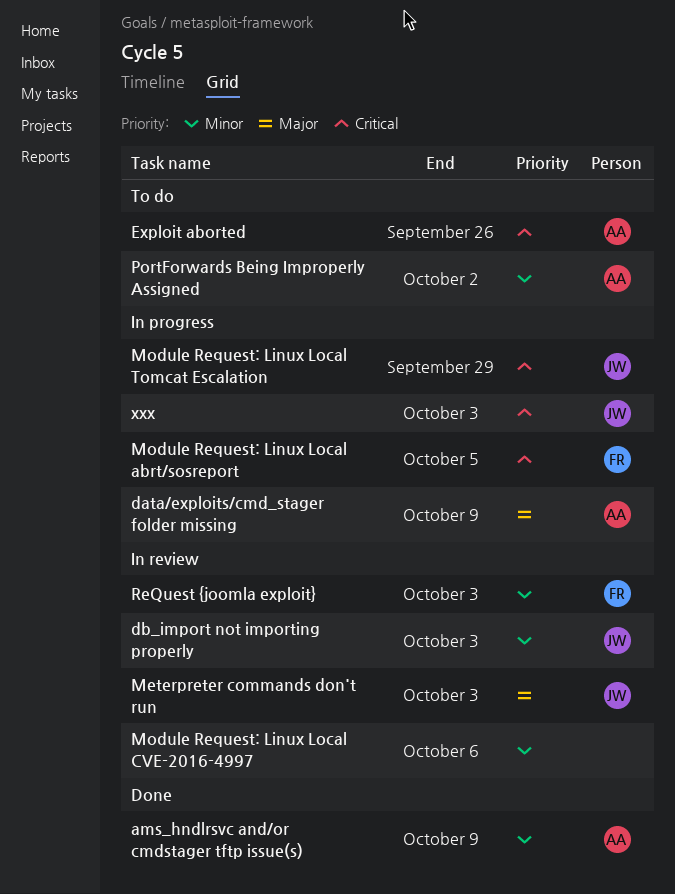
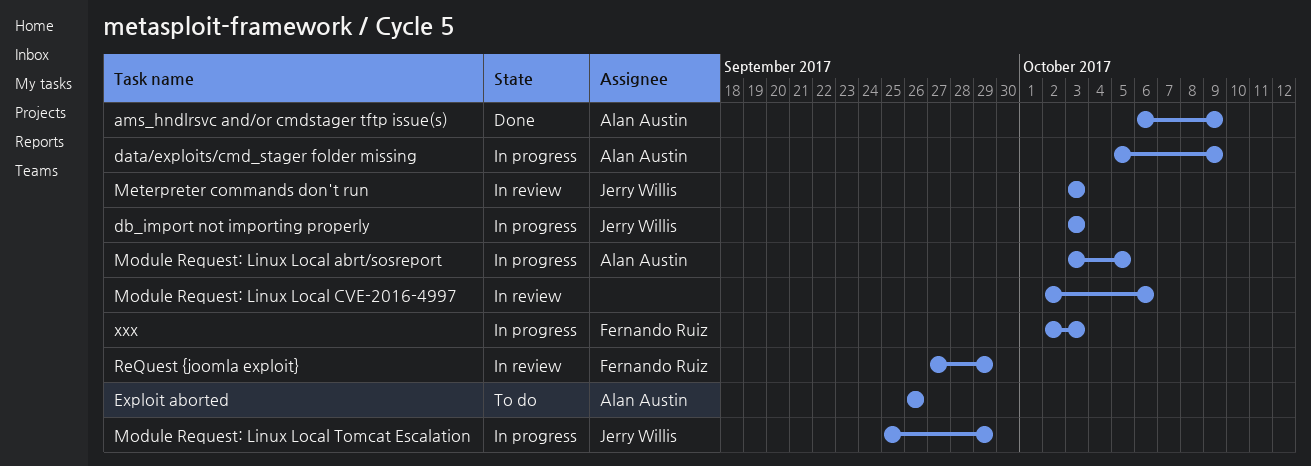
db_import not importing properly, status: In review -> In progress
Module Request: Linux Local abrt/sosreport, owner: Fernando Ruiz -> Alan Austin
PortForwards Being Improperly Assigned: present -> none
ReQuest {joomla exploit}, due: Oct 3 -> Sep 29
xxx, owner: Jerry Willis -> Fernando Ruiz

